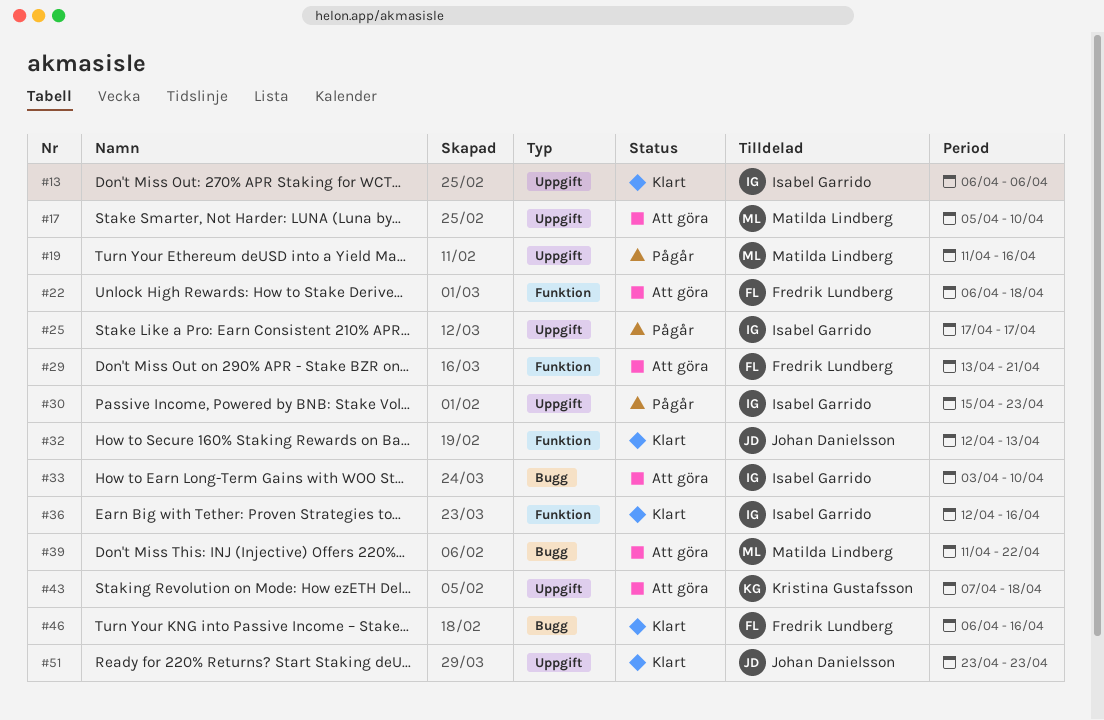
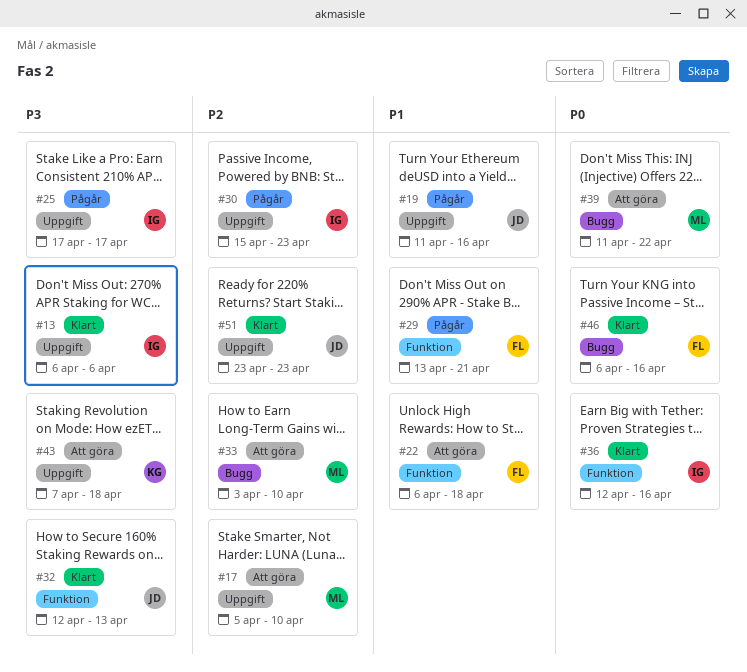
#19, owner: Matilda Lindberg -> Johan Danielsson
#29, status: Att göra -> Pågår
#33, owner: Isabel Garrido -> Matilda Lindberg

